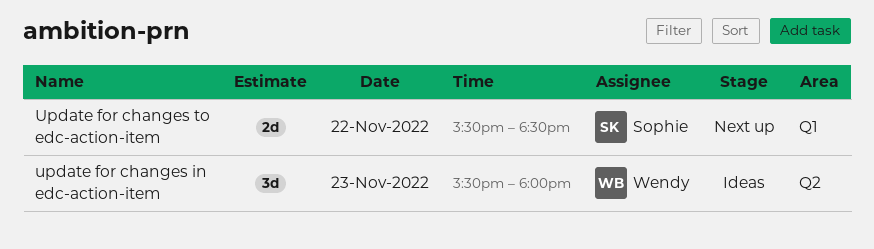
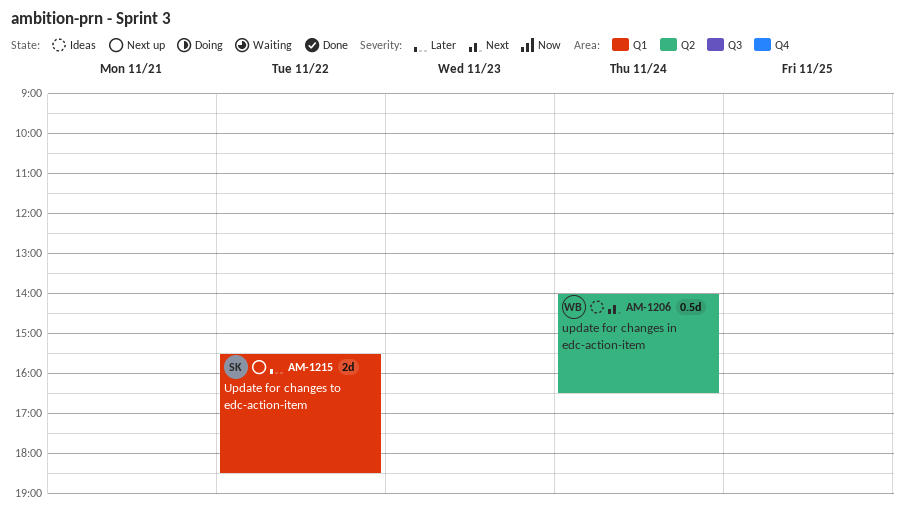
update for changes in edc-action-item, estimate: 3d -> 0.5d
update for changes in edc-action-item, day: Nov 23 -> Nov 24
update for changes in edc-action-item, begins: 15:30 -> 14:00
update for changes in edc-action-item, ends: 18:00 -> 16:30

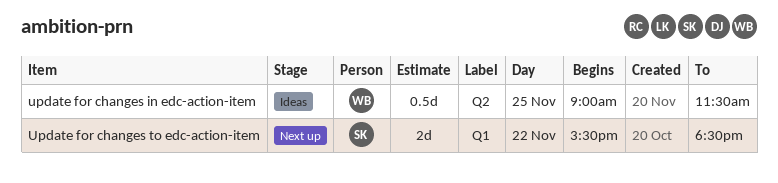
update for changes in edc-action-item, day: Nov 24 -> Nov 25
update for changes in edc-action-item, begins: 14:00 -> 09:00
update for changes in edc-action-item, ends: 16:30 -> 11:30

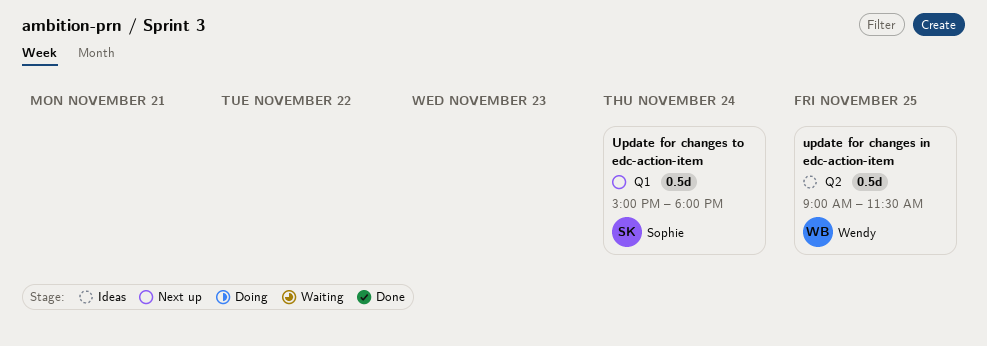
Update for changes to edc-action-item, estimate: 2d -> 0.5d
Update for changes to edc-action-item, day: Nov 22 -> Nov 24
Update for changes to edc-action-item, begins: 15:30 -> 15:00
Update for changes to edc-action-item, ends: 18:30 -> 18:00

